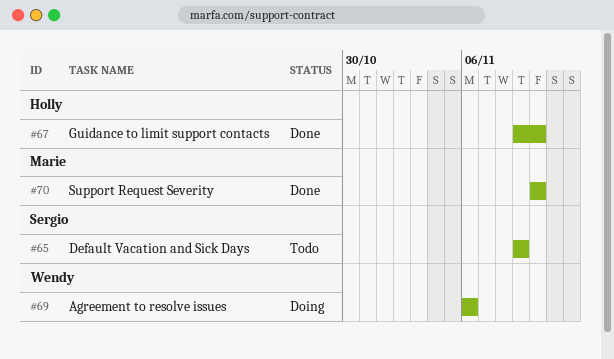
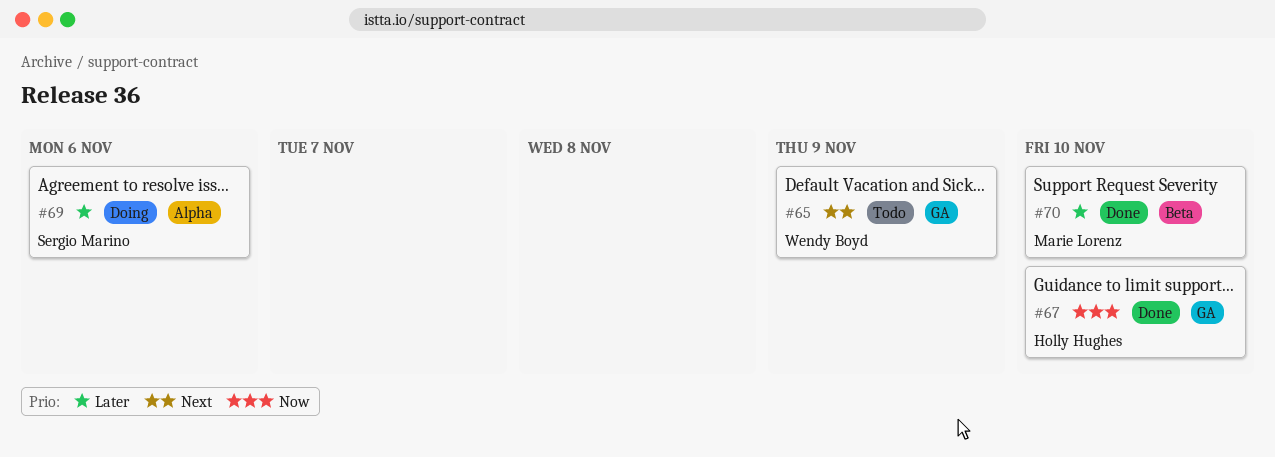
#65, owner: Sergio Marino -> Wendy Boyd
#69, owner: Wendy Boyd -> Sergio Marino

